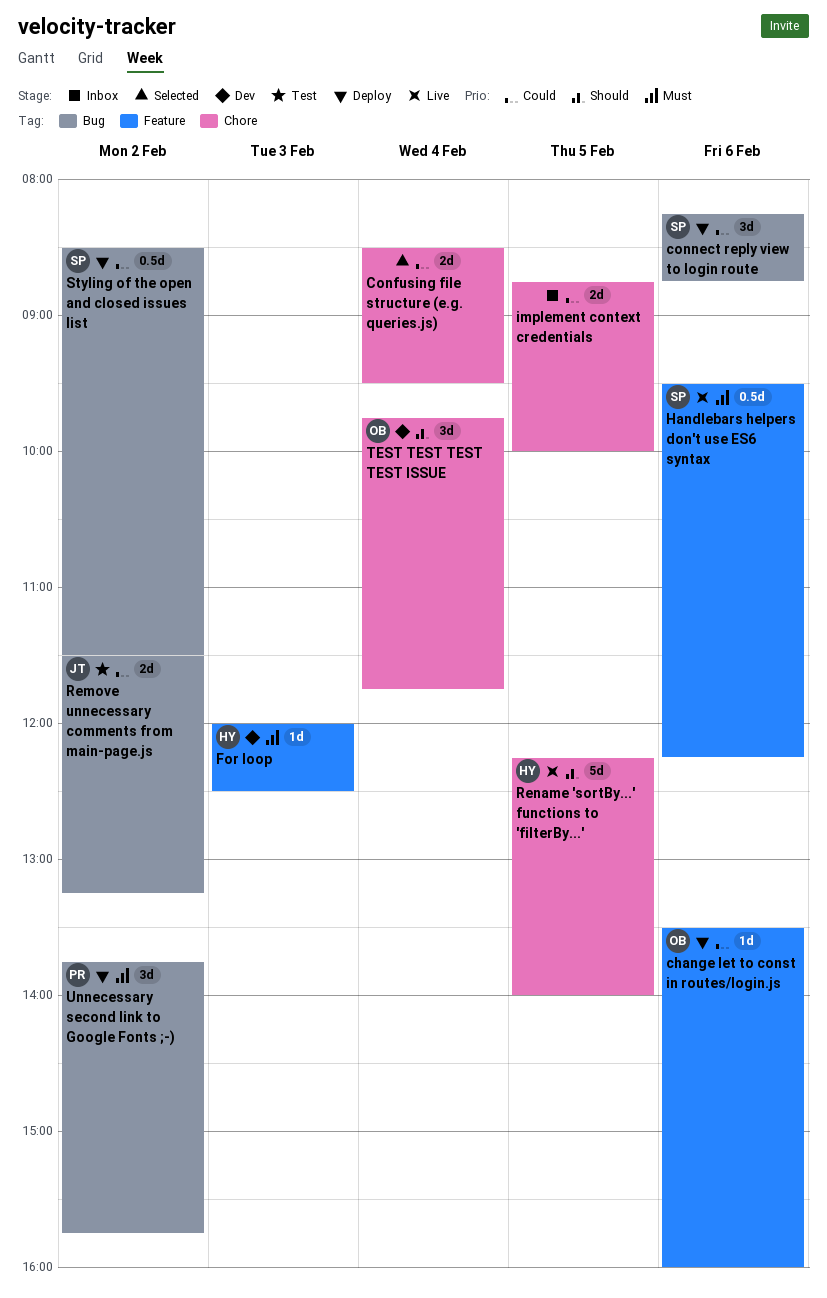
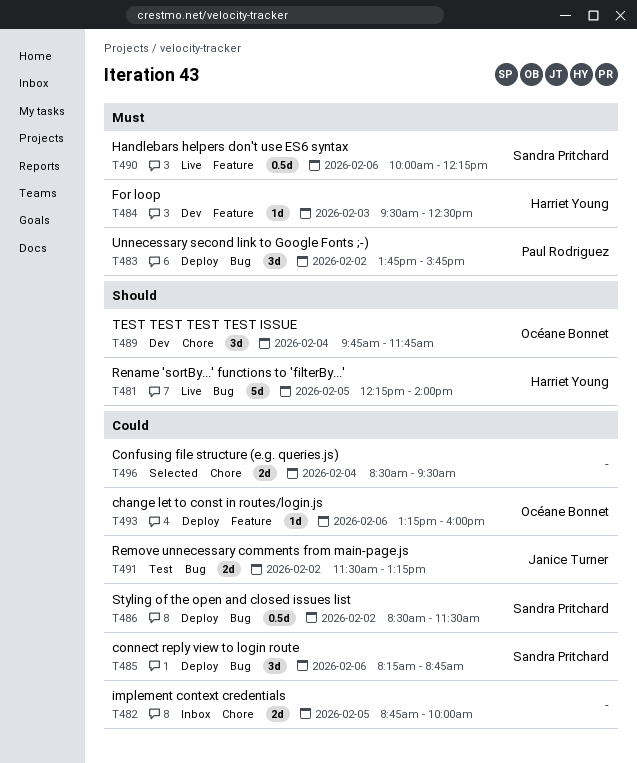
change let to const in routes/login.js, begins: 13:30 -> 13:15
For loop, begins: 12:00 -> 09:30
Handlebars helpers don't use ES6 syntax, begins: 09:30 -> 10:00
Rename 'sortBy...' functions to 'filterBy...', label: Chore -> Bug

